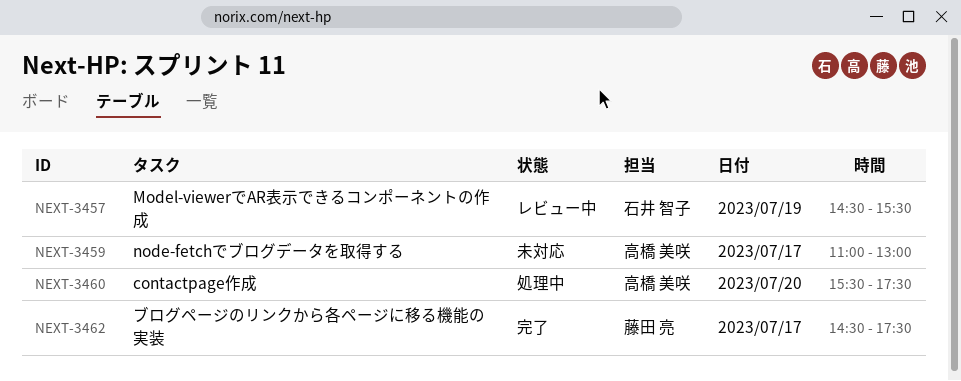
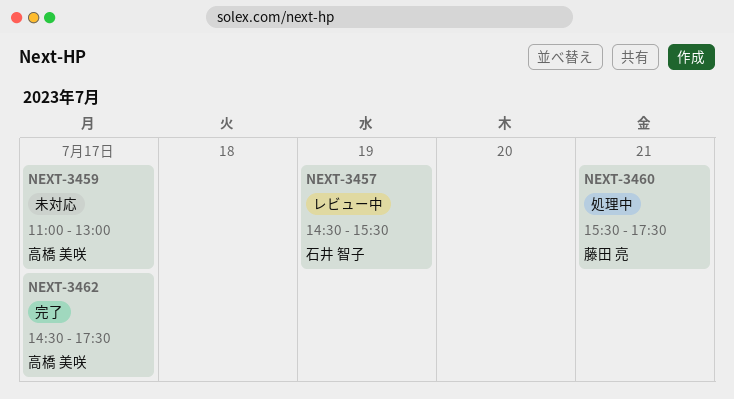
NEXT-3460, owner: 高橋 美咲 -> 藤田 亮
NEXT-3460, day: Jul 20 -> Jul 21
NEXT-3462, owner: 藤田 亮 -> 高橋 美咲

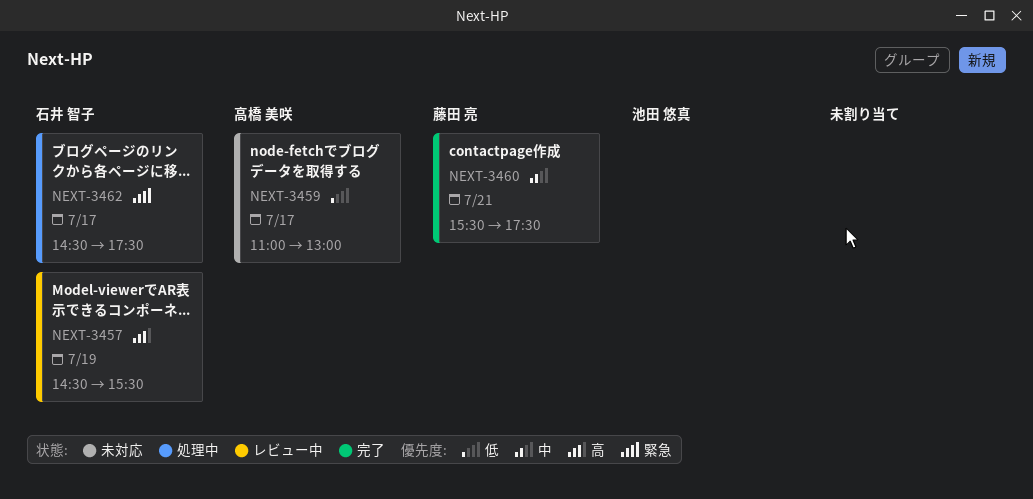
NEXT-3460, status: 処理中 -> 完了
NEXT-3462, status: 完了 -> 処理中
NEXT-3462, owner: 高橋 美咲 -> 石井 智子

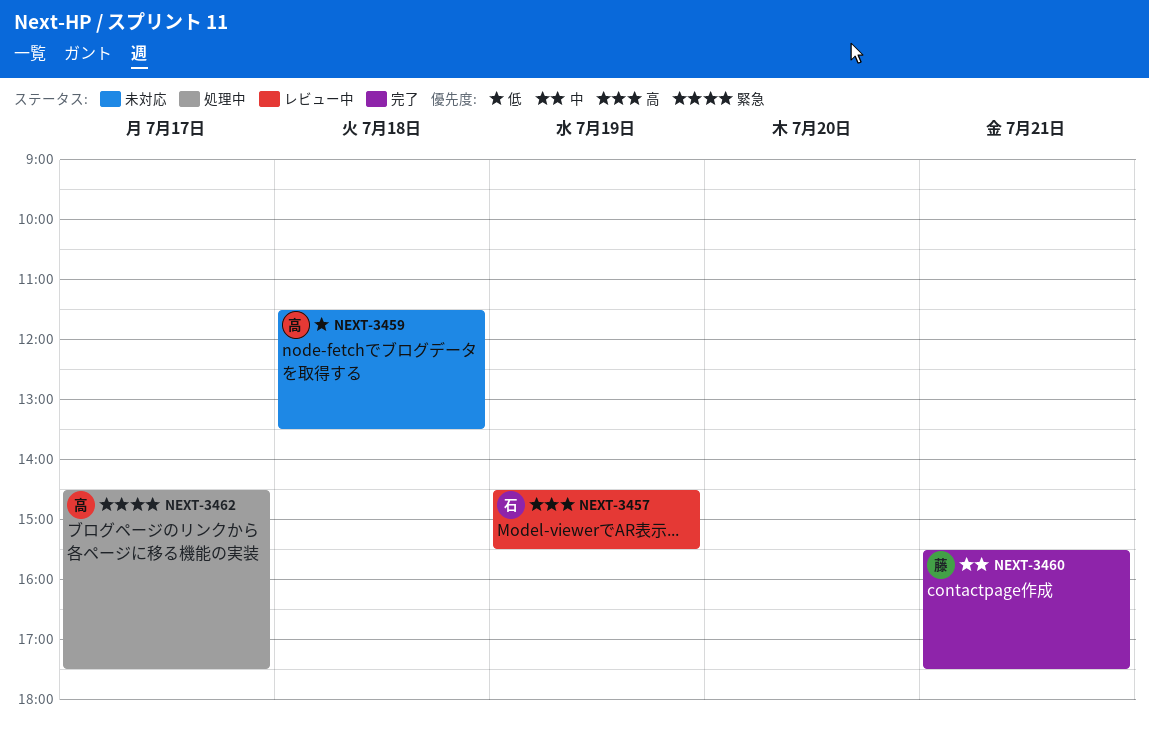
NEXT-3459, day: Jul 17 -> Jul 18
NEXT-3459, begins: 11:00 -> 11:30
NEXT-3459, ends: 13:00 -> 13:30
NEXT-3462, owner: 石井 智子 -> 高橋 美咲

